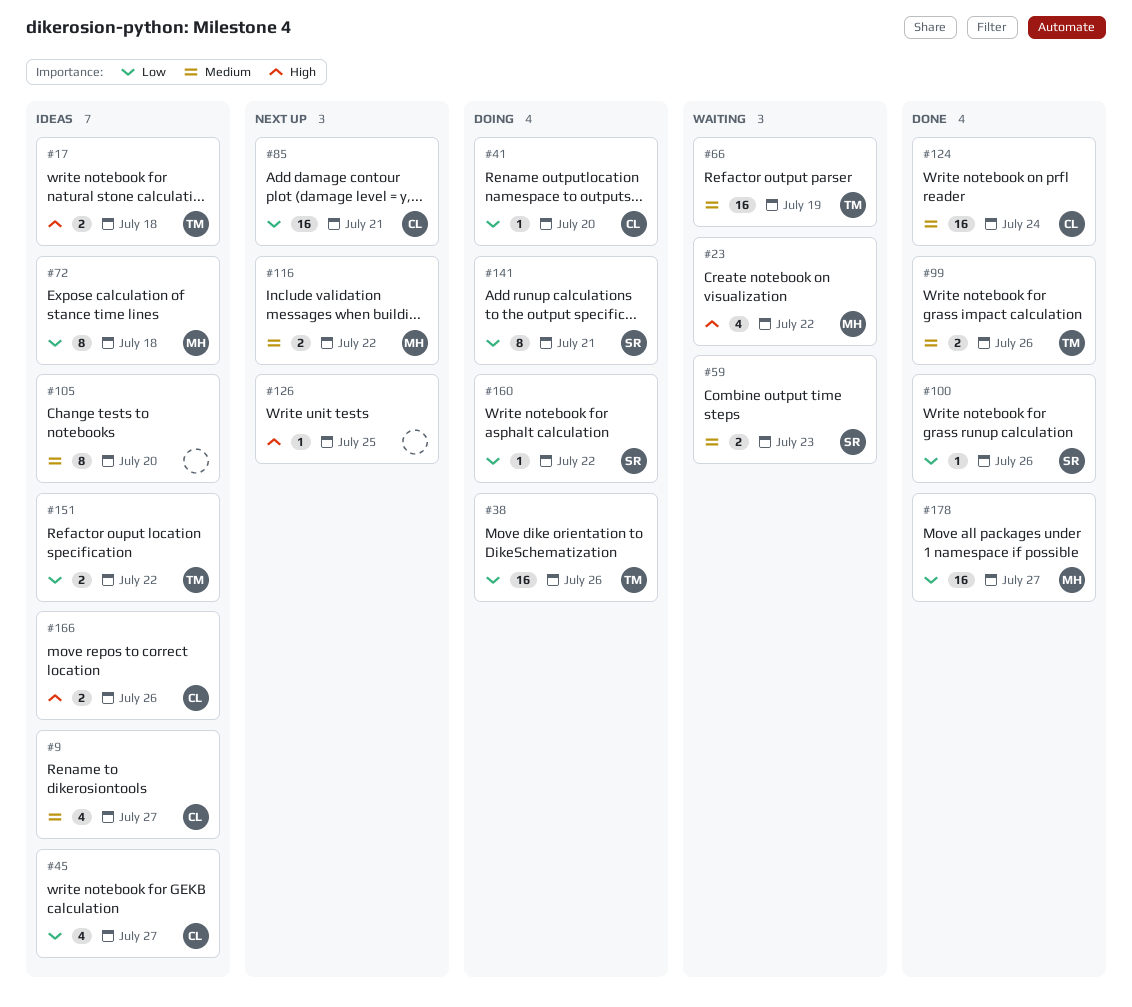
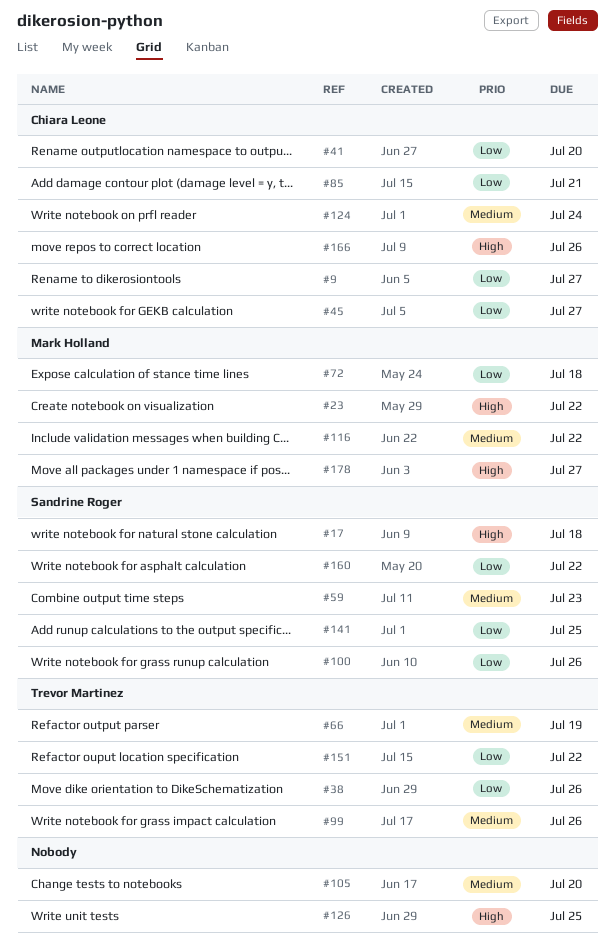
#9, priority: Medium -> Low
#17, owner: Trevor Martinez -> Sandrine Roger
#141, due: Jul 21 -> Jul 25
#178, priority: Low -> High

